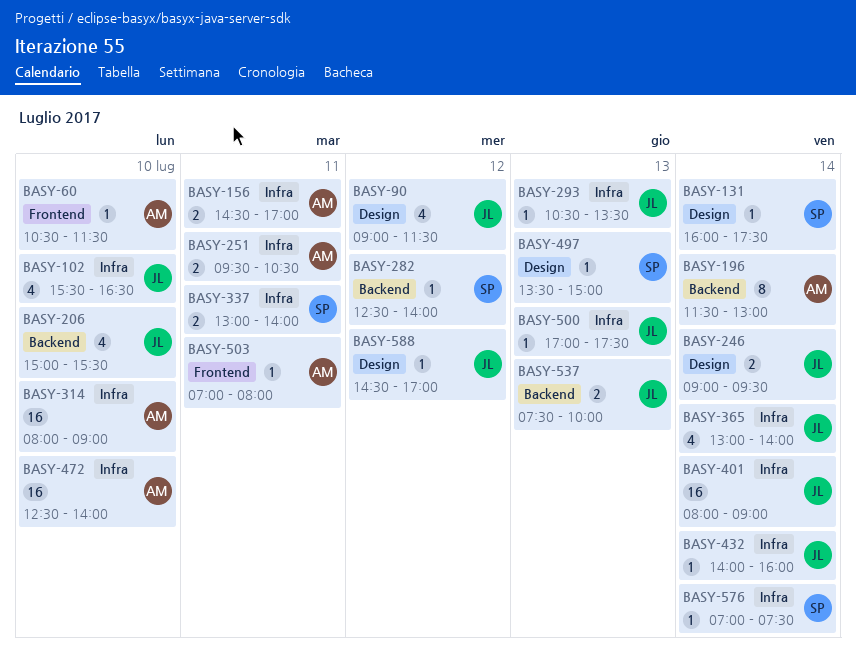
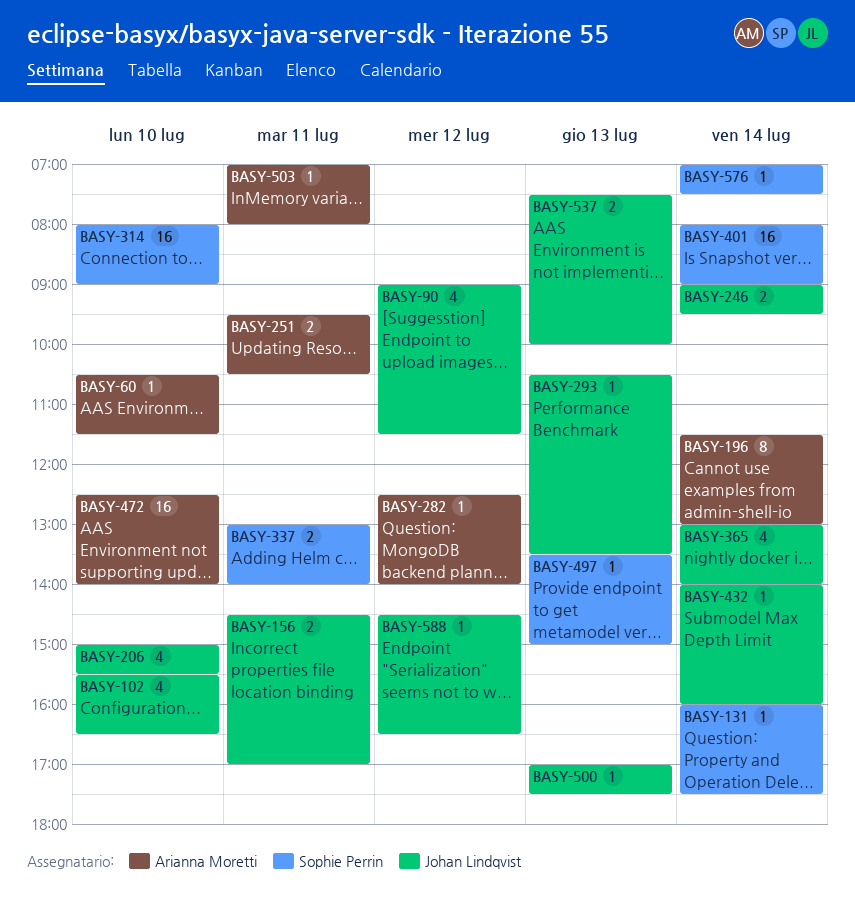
BASY-156, owner: Arianna Moretti -> Johan Lindqvist
BASY-282, owner: Sophie Perrin -> Arianna Moretti
BASY-314, owner: Arianna Moretti -> Sophie Perrin
BASY-401, owner: Johan Lindqvist -> Sophie Perrin
BASY-588, ends: 17:00 -> 16:30

